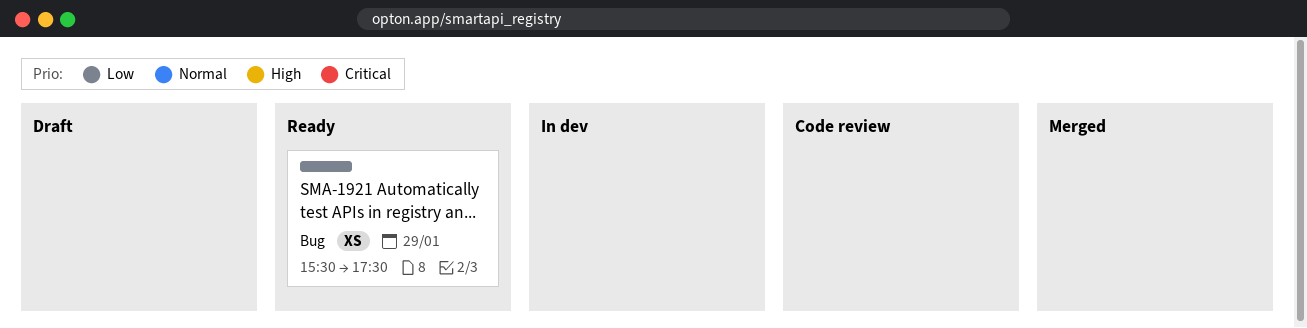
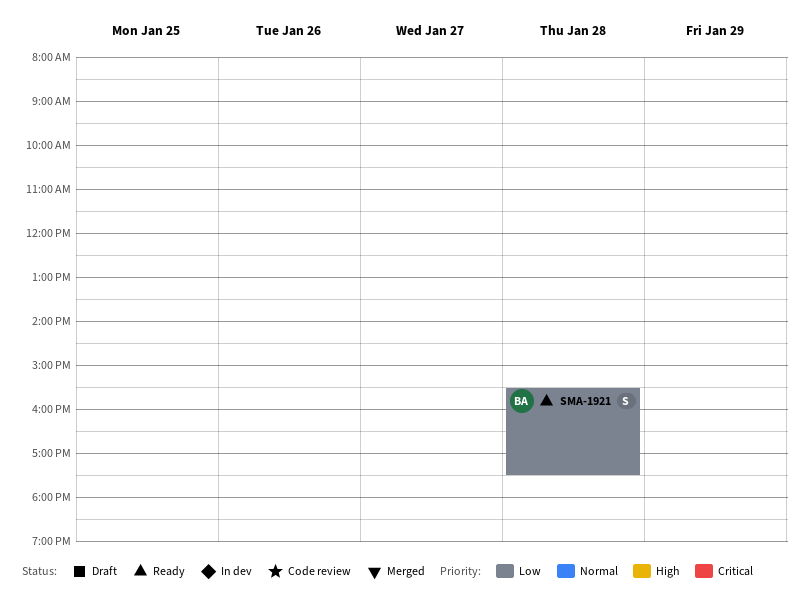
SMA-1921, estimate: XS -> S
SMA-1921, day: Jan 29 -> Jan 28

